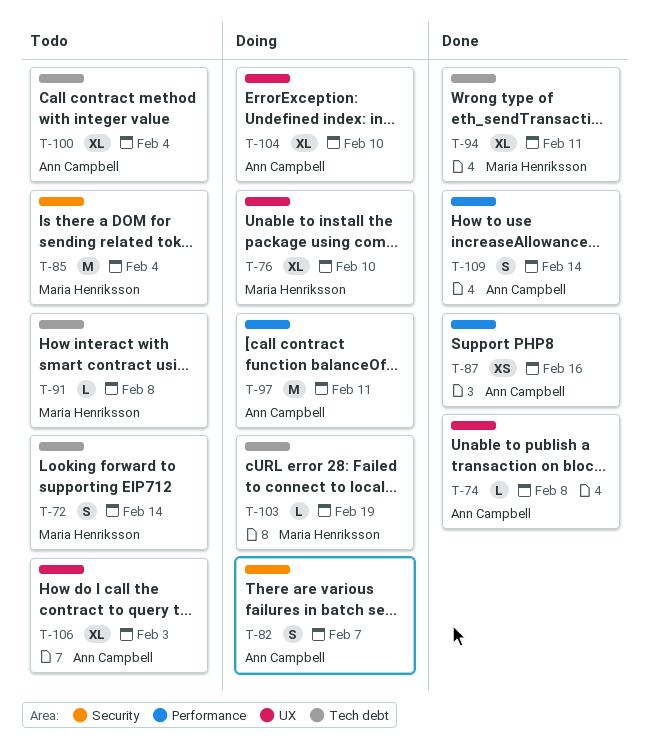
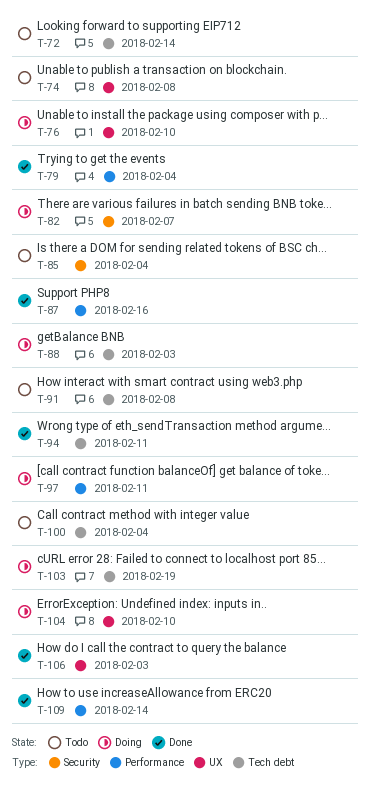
T-74, status: Done -> Todo
T-79: none -> present
T-88: none -> present
T-106, status: Todo -> Done

